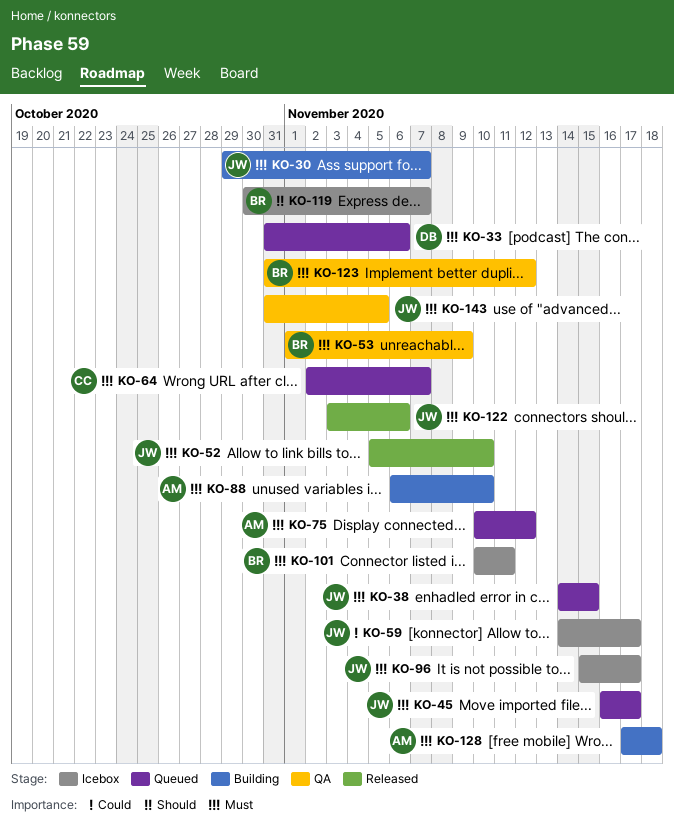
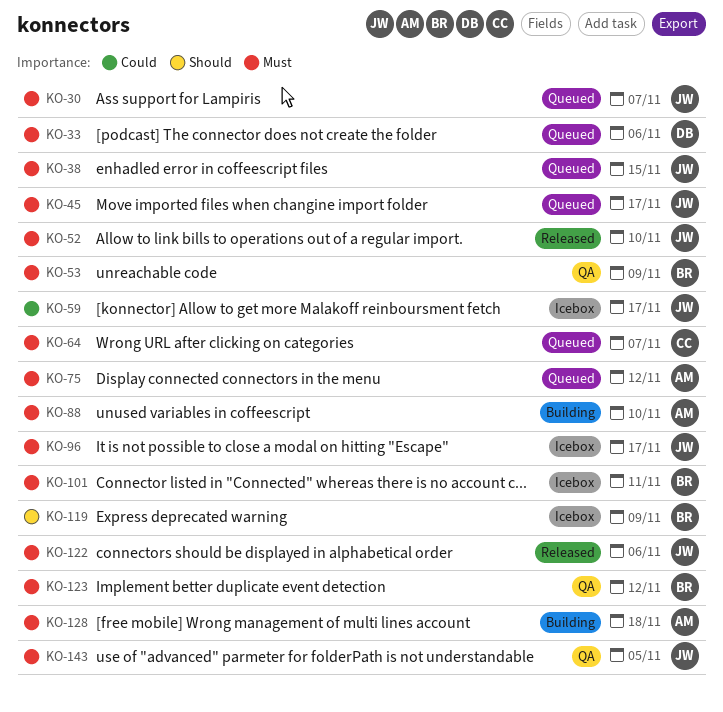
KO-30, status: Building -> Queued
KO-119, due: Nov 7 -> Nov 9

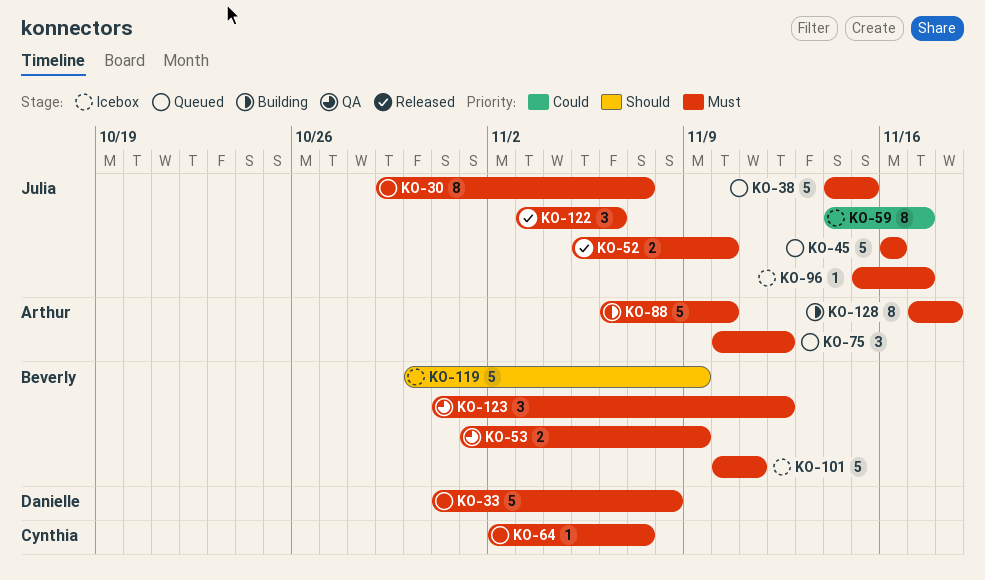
KO-33, due: Nov 6 -> Nov 8
KO-45, due: Nov 17 -> Nov 16
KO-143: present -> none

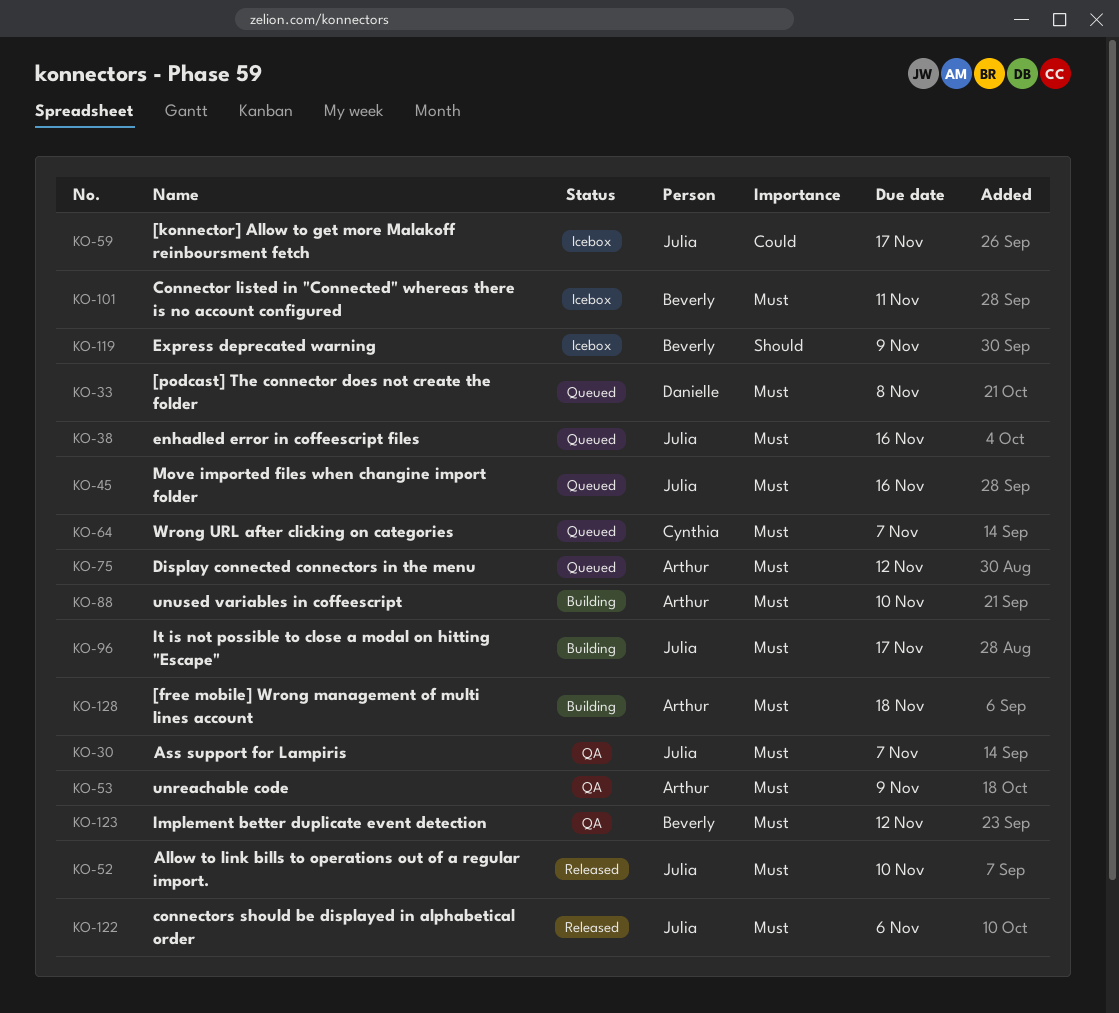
KO-30, status: Queued -> QA
KO-38, due: Nov 15 -> Nov 16
KO-53, owner: Beverly -> Arthur
KO-96, status: Icebox -> Building

